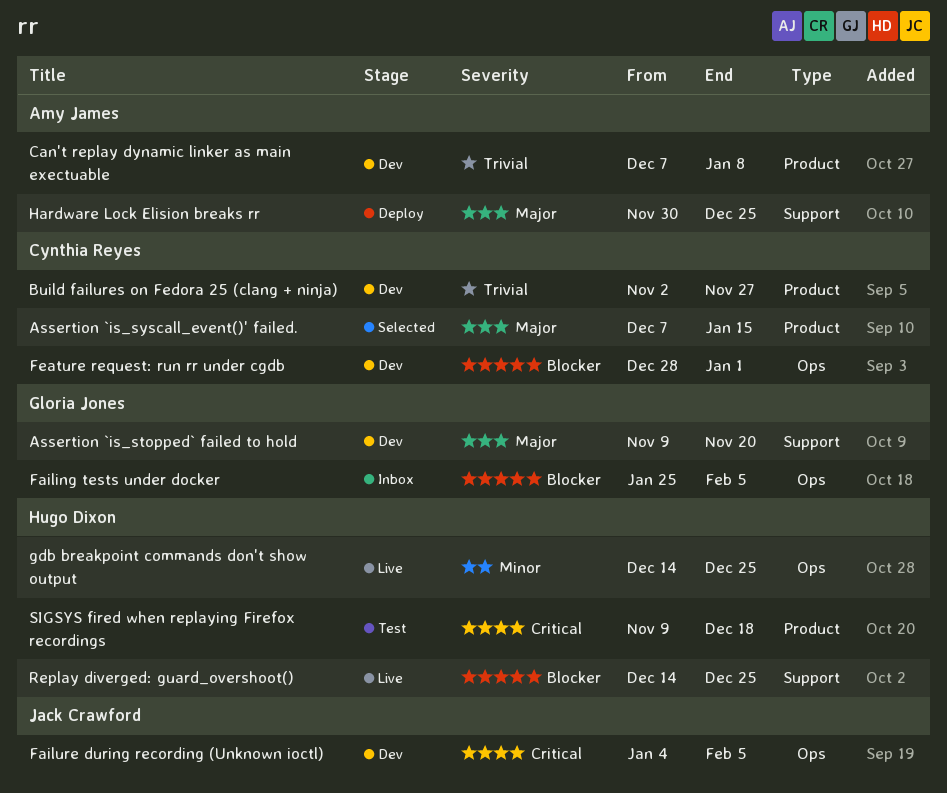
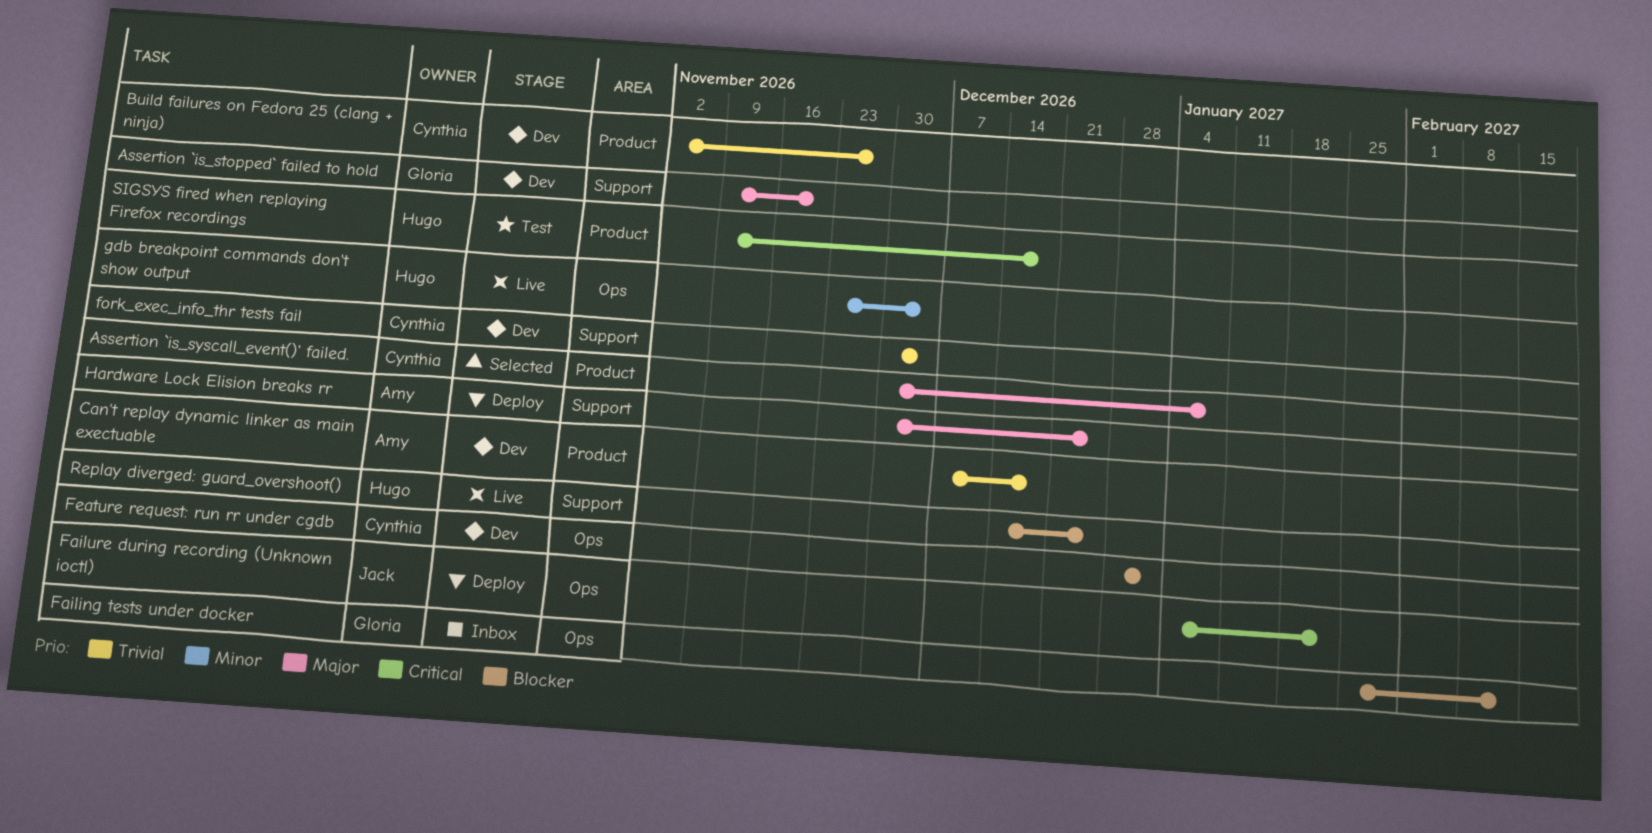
Assertion `is_syscall_event()' failed., start: Dec 7 -> Nov 30
Assertion `is_syscall_event()' failed., due: Jan 15 -> Jan 8
Can't replay dynamic linker as main exectuable, due: Jan 8 -> Dec 18
Failing tests under docker, due: Feb 5 -> Feb 12
Failure during recording (Unknown ioctl), status: Dev -> Deploy
Failure during recording (Unknown ioctl), due: Feb 5 -> Jan 22
fork_exec_info_thr tests fail: none -> present
gdb breakpoint commands don't show output, start: Dec 14 -> Nov 23
gdb breakpoint commands don't show output, due: Dec 25 -> Dec 4

